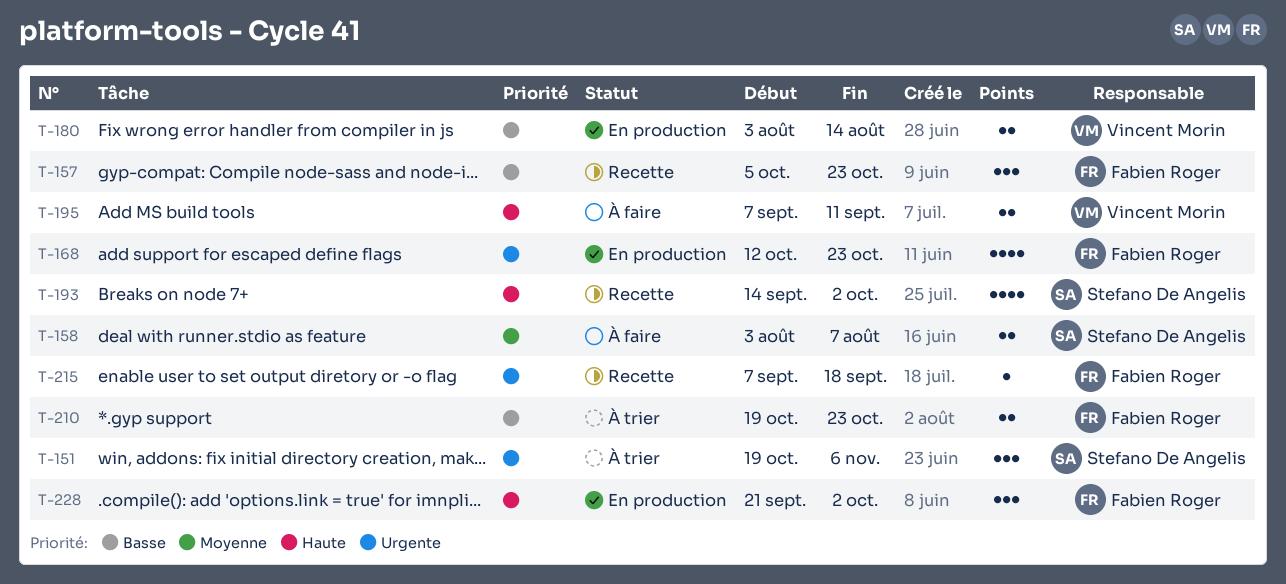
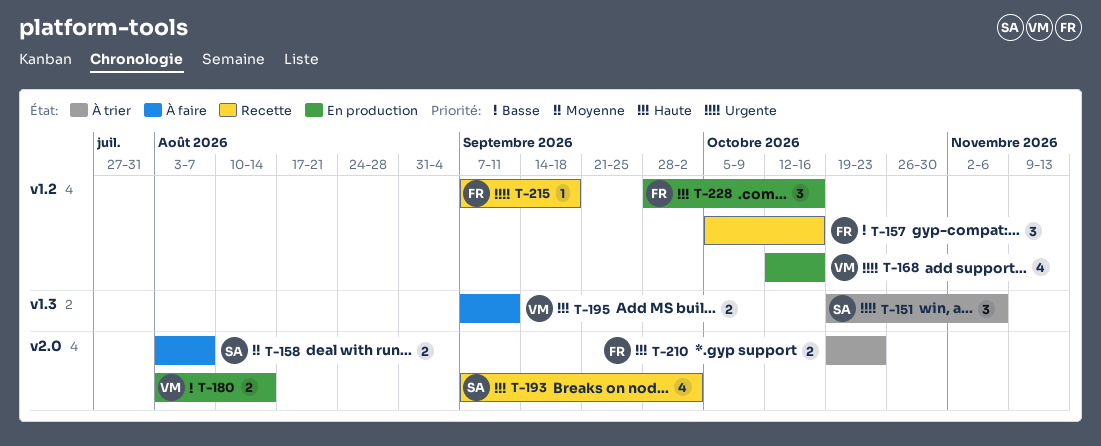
T-157, due: Oct 23 -> Oct 16
T-168, owner: Fabien Roger -> Vincent Morin
T-168, due: Oct 23 -> Oct 16
T-193, start: Sep 14 -> Sep 7
T-210, priority: Basse -> Haute
T-228, start: Sep 21 -> Sep 28
T-228, due: Oct 2 -> Oct 16

